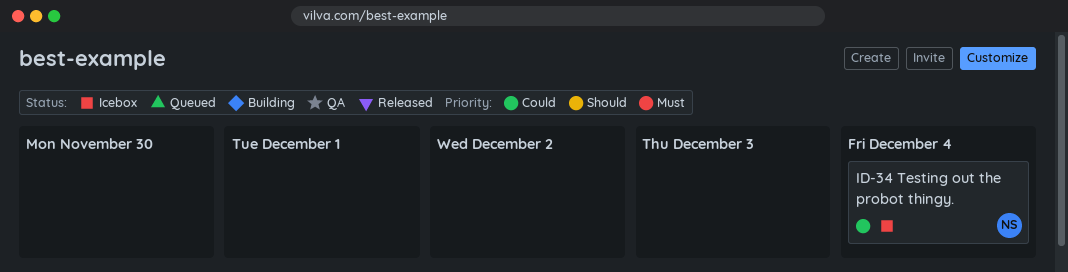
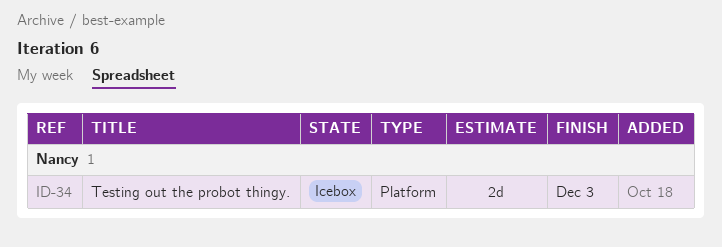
ID-34, due: Dec 4 -> Dec 3

